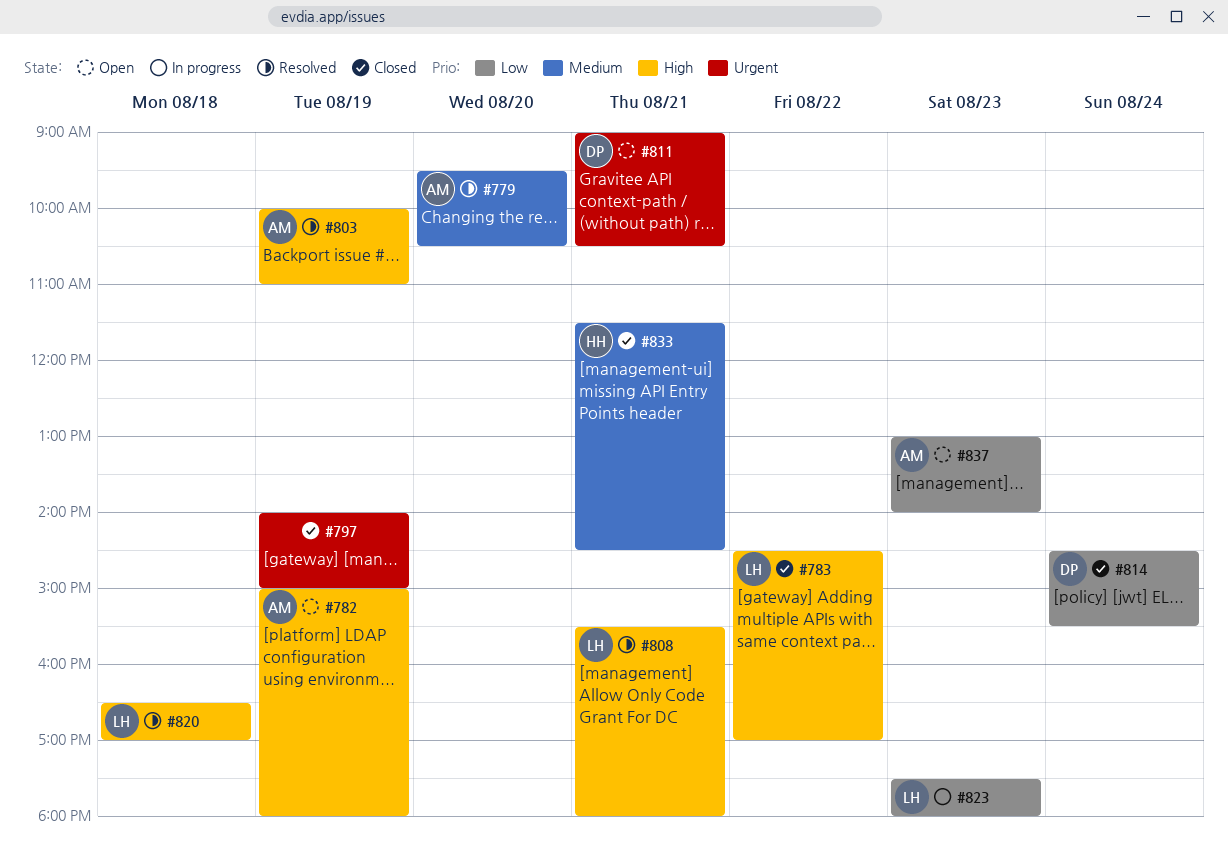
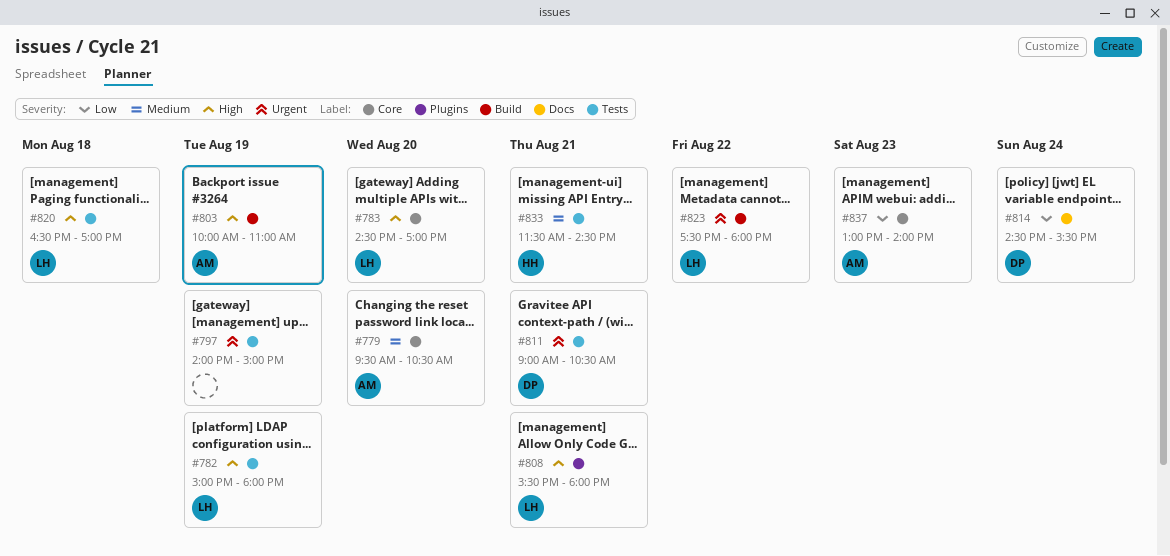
#782, owner: AM -> LH
#783, day: Aug 22 -> Aug 20
#823, priority: Low -> Urgent
#823, day: Aug 23 -> Aug 22

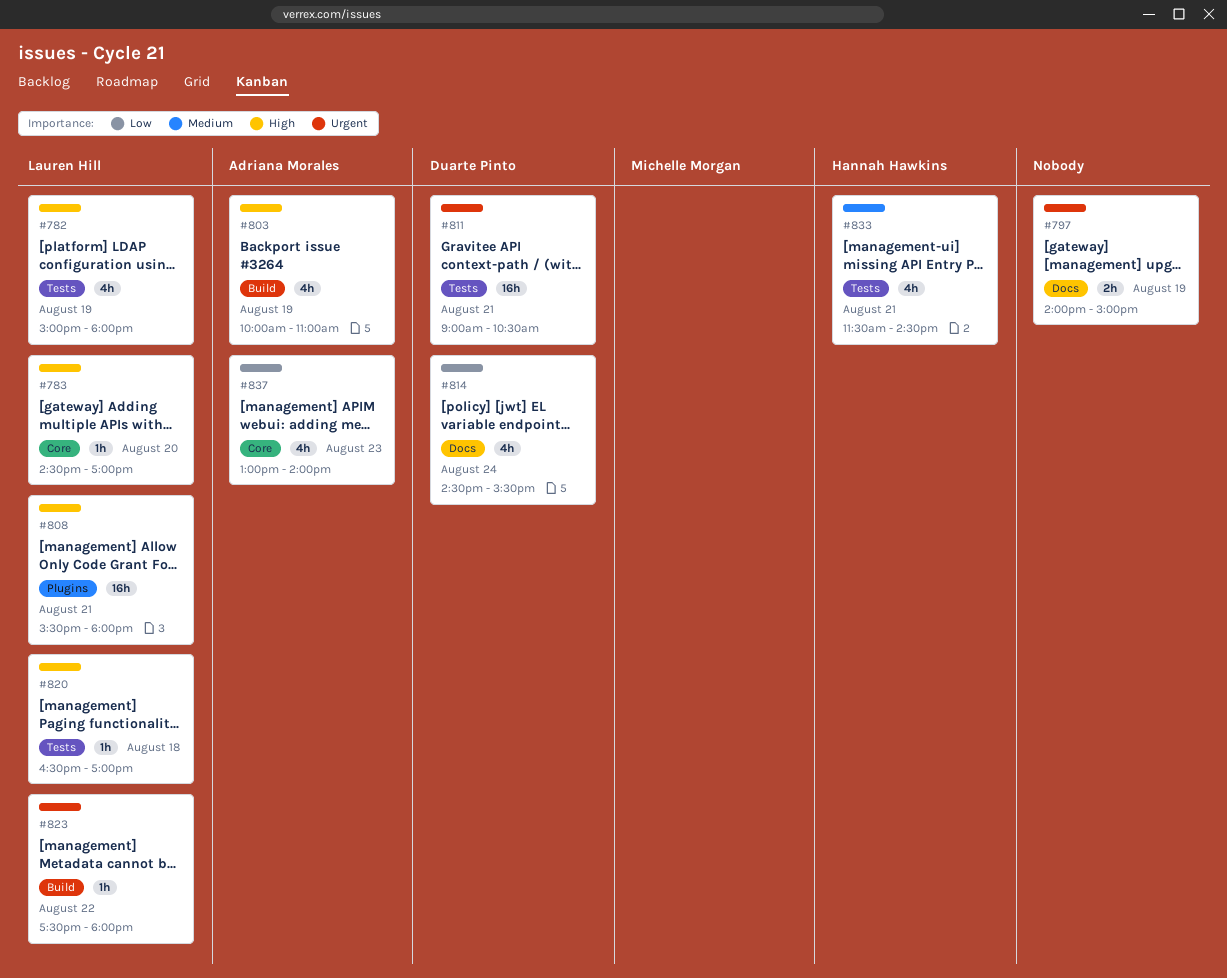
#779: present -> none
#797, label: Tests -> Docs

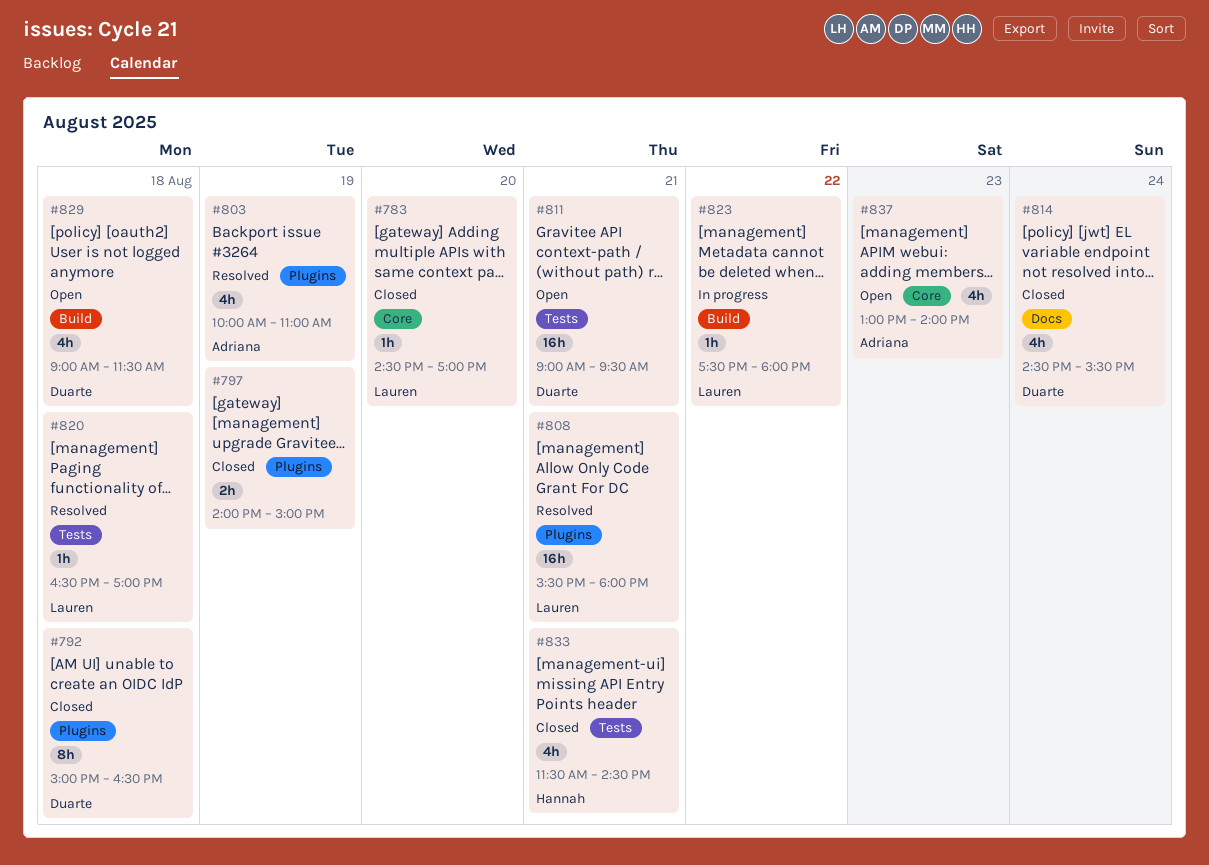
#782: present -> none
#792: none -> present
#797, label: Docs -> Plugins
#803, label: Build -> Plugins
#811, ends: 10:30 -> 09:30
#829: none -> present

